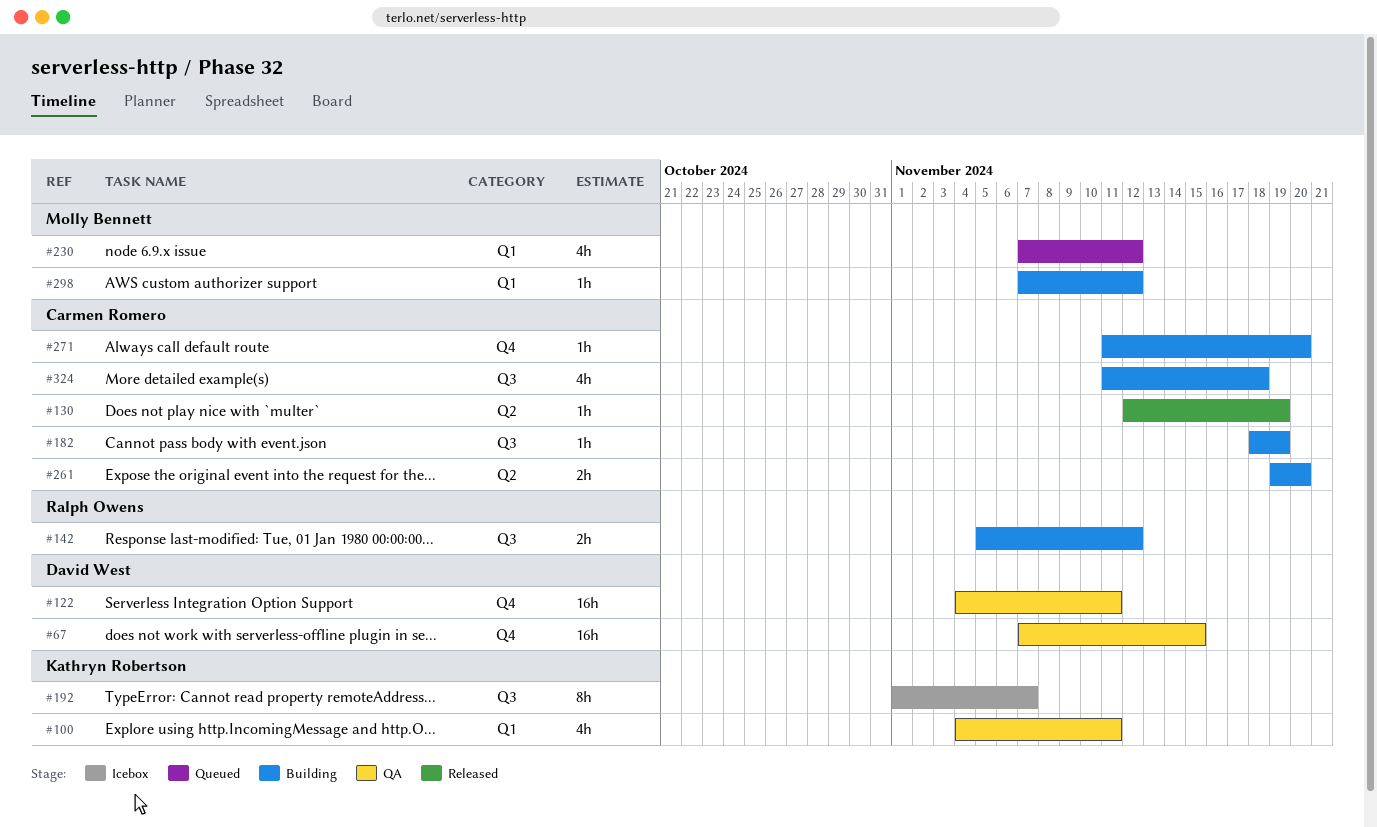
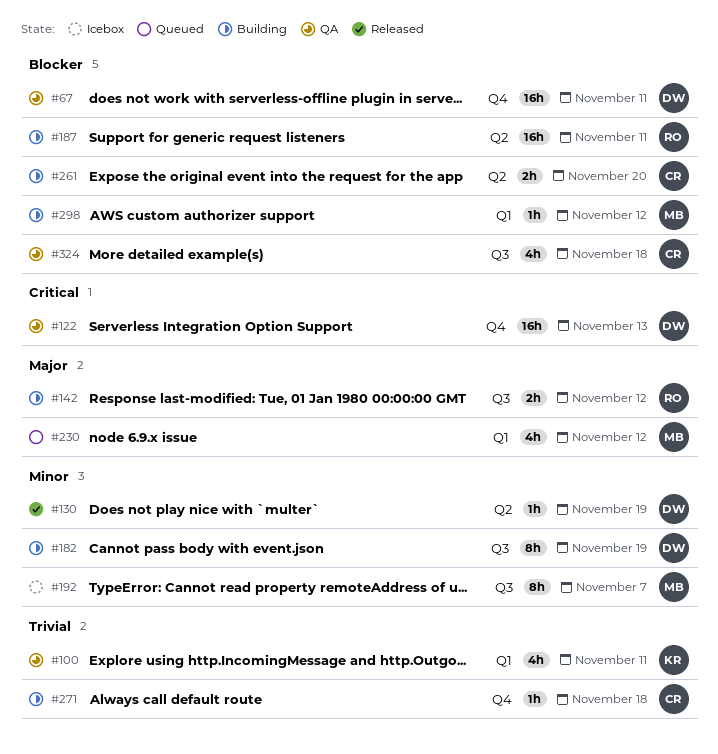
#67, due: Nov 15 -> Nov 11
#122, due: Nov 11 -> Nov 13
#130, owner: Carmen Romero -> David West
#182, owner: Carmen Romero -> David West
#182, estimate: 1h -> 8h
#187: none -> present
#192, owner: Kathryn Robertson -> Molly Bennett
#271, due: Nov 20 -> Nov 18
#324, status: Building -> QA

